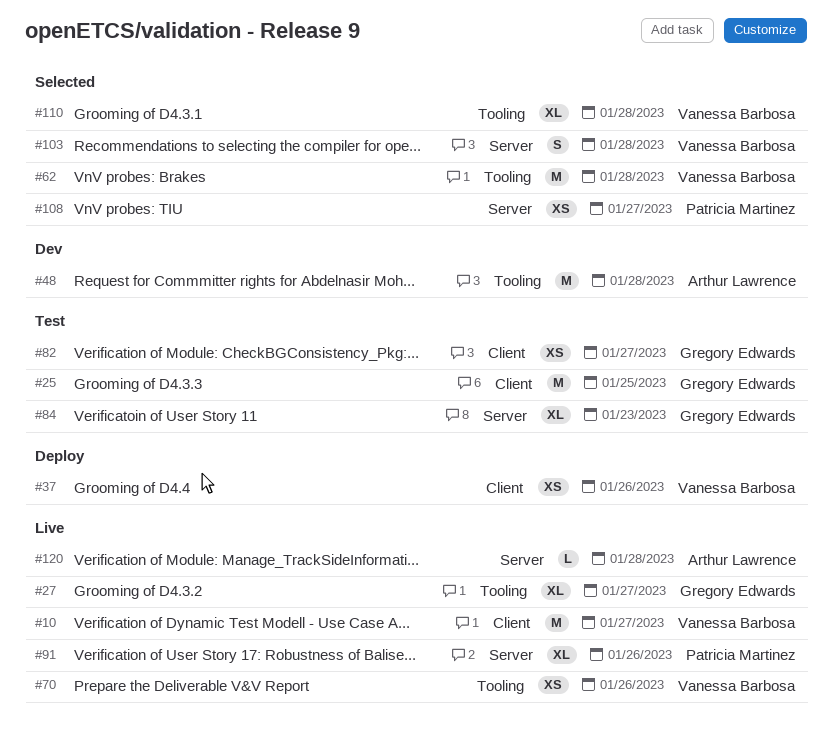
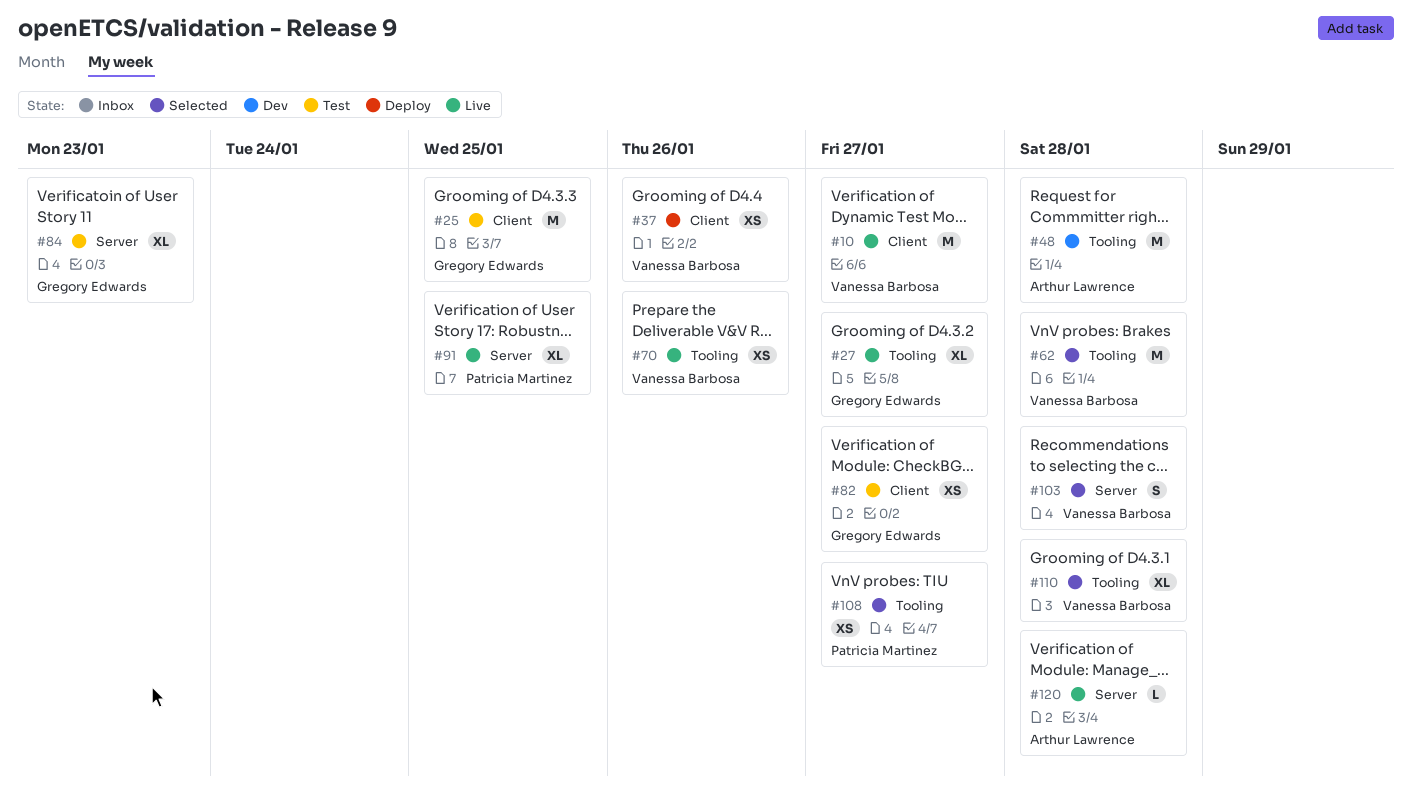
#91, due: Jan 26 -> Jan 25
#108, label: Server -> Tooling

